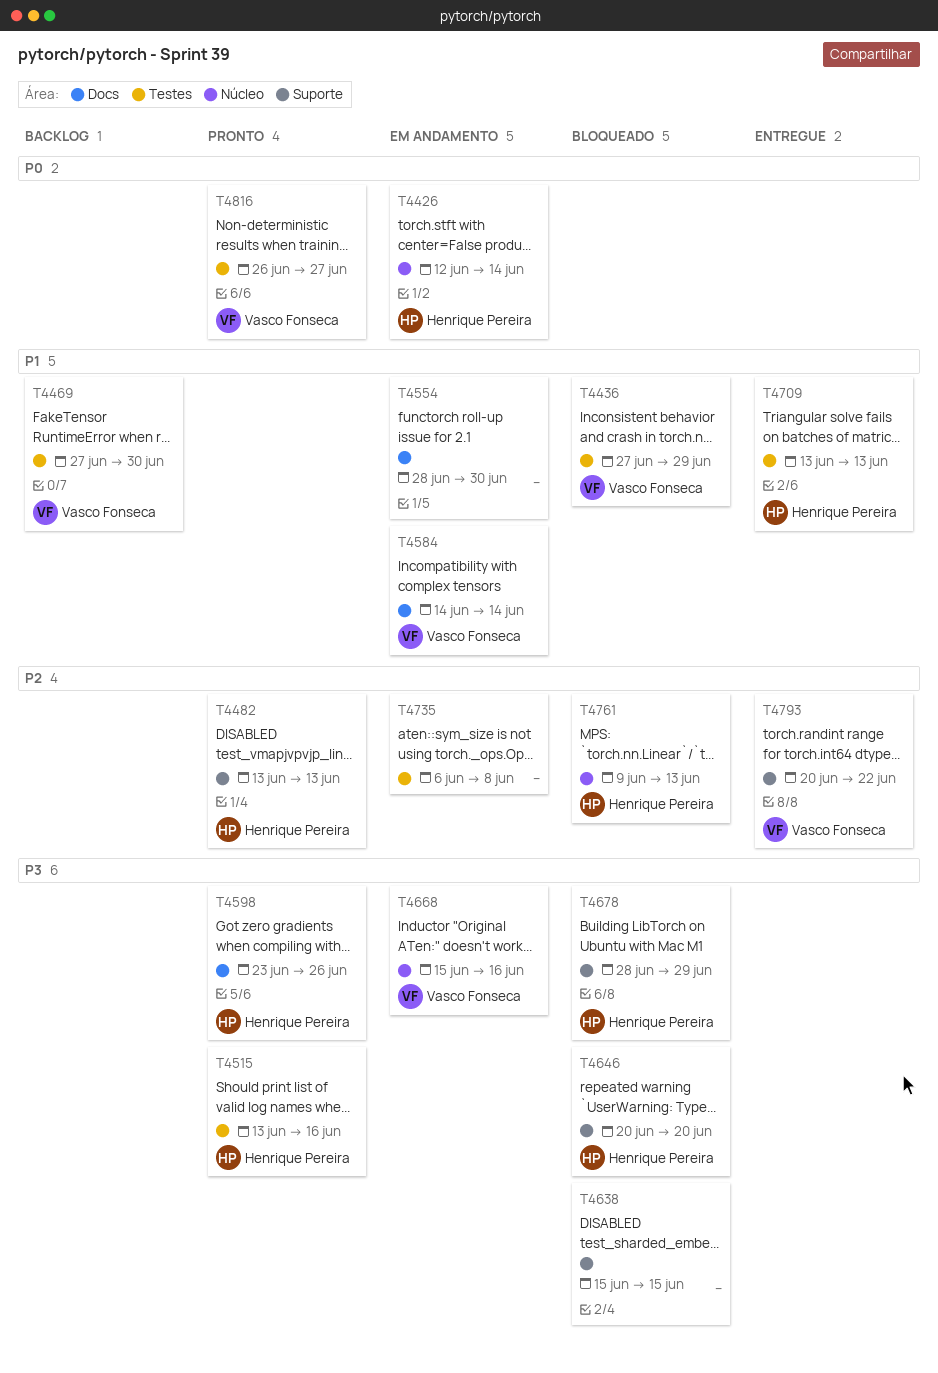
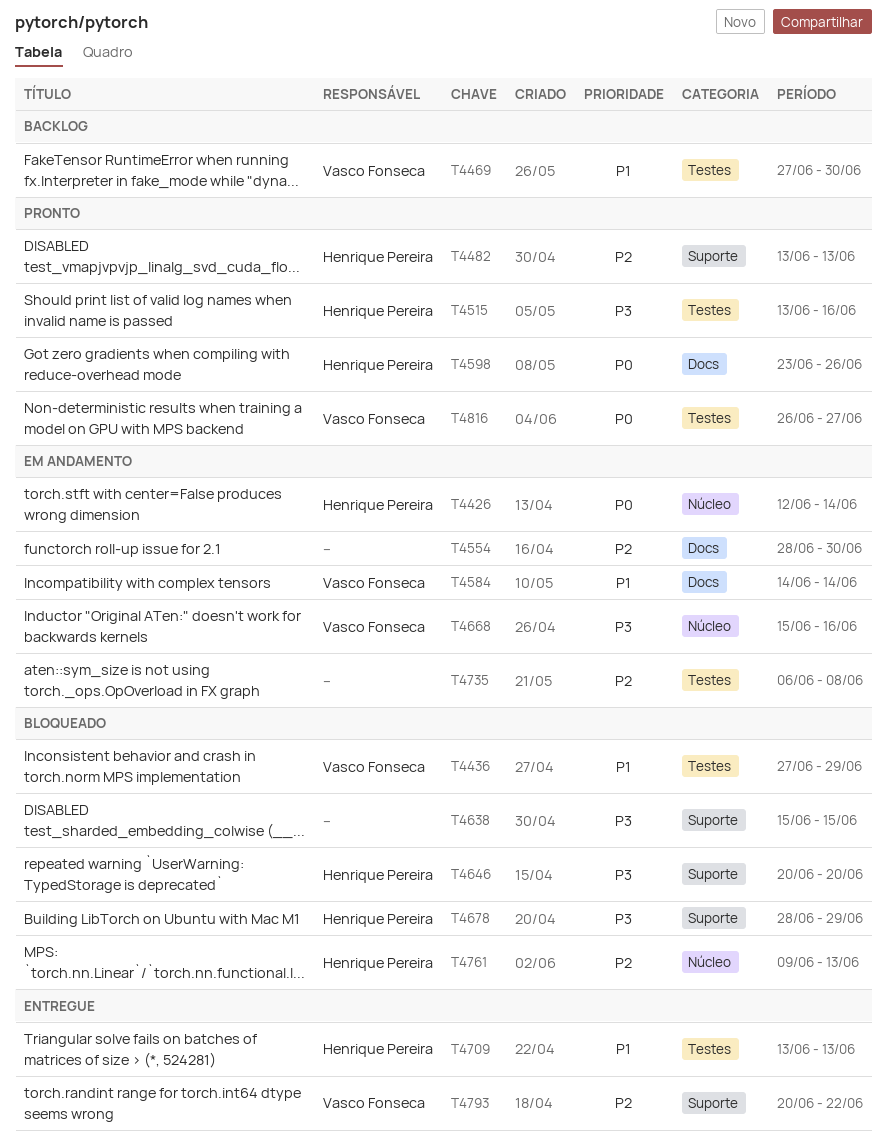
T4554, priority: P1 -> P2
T4598, priority: P3 -> P0

